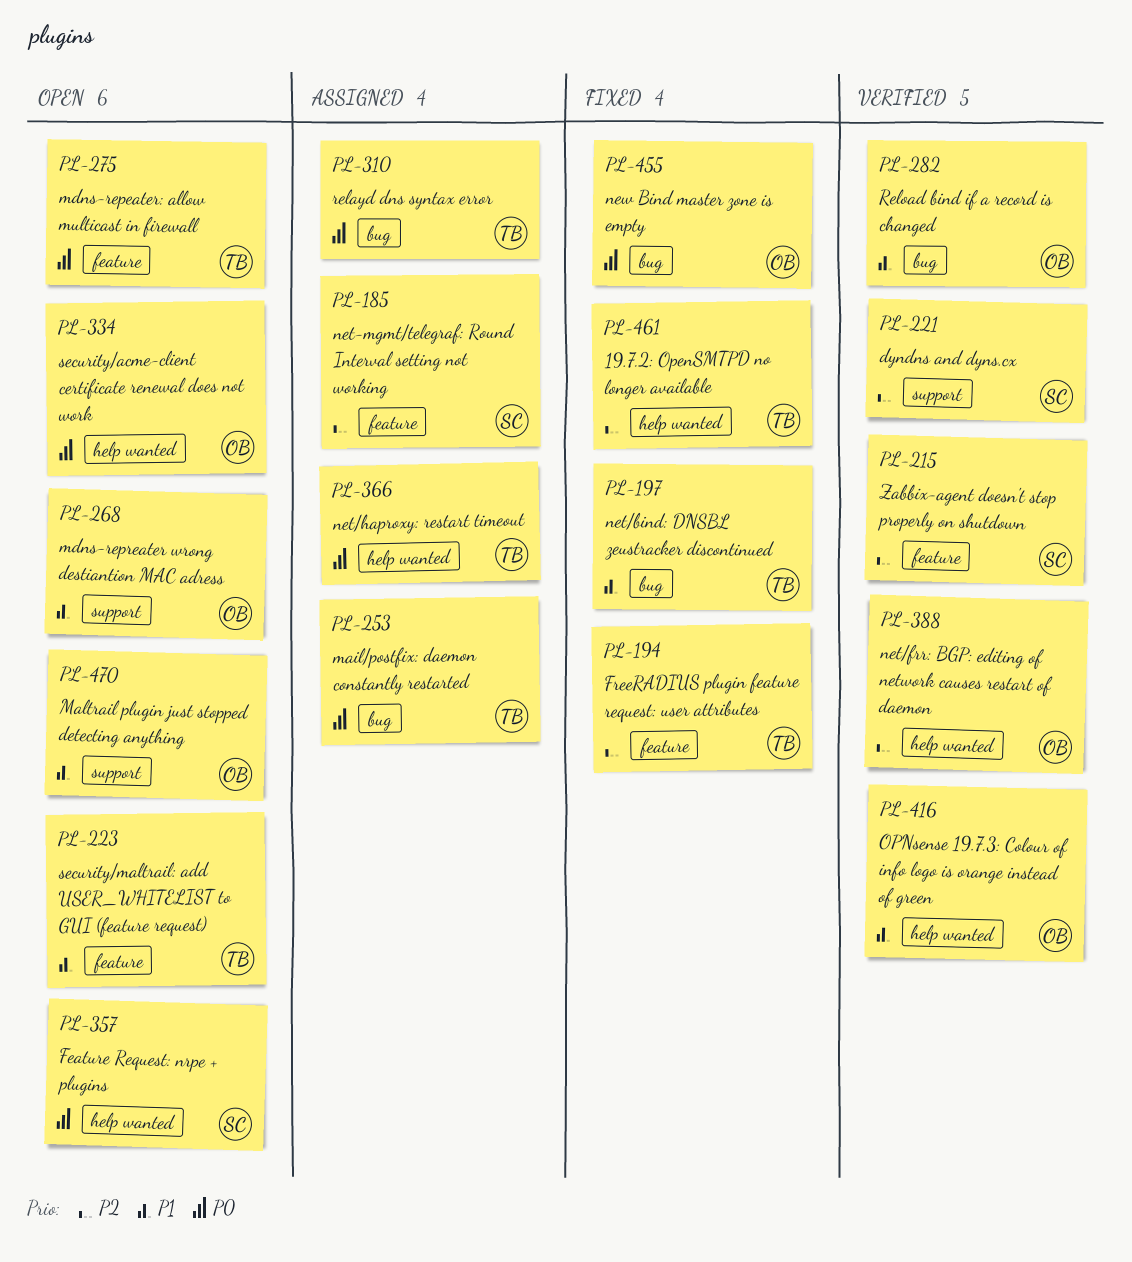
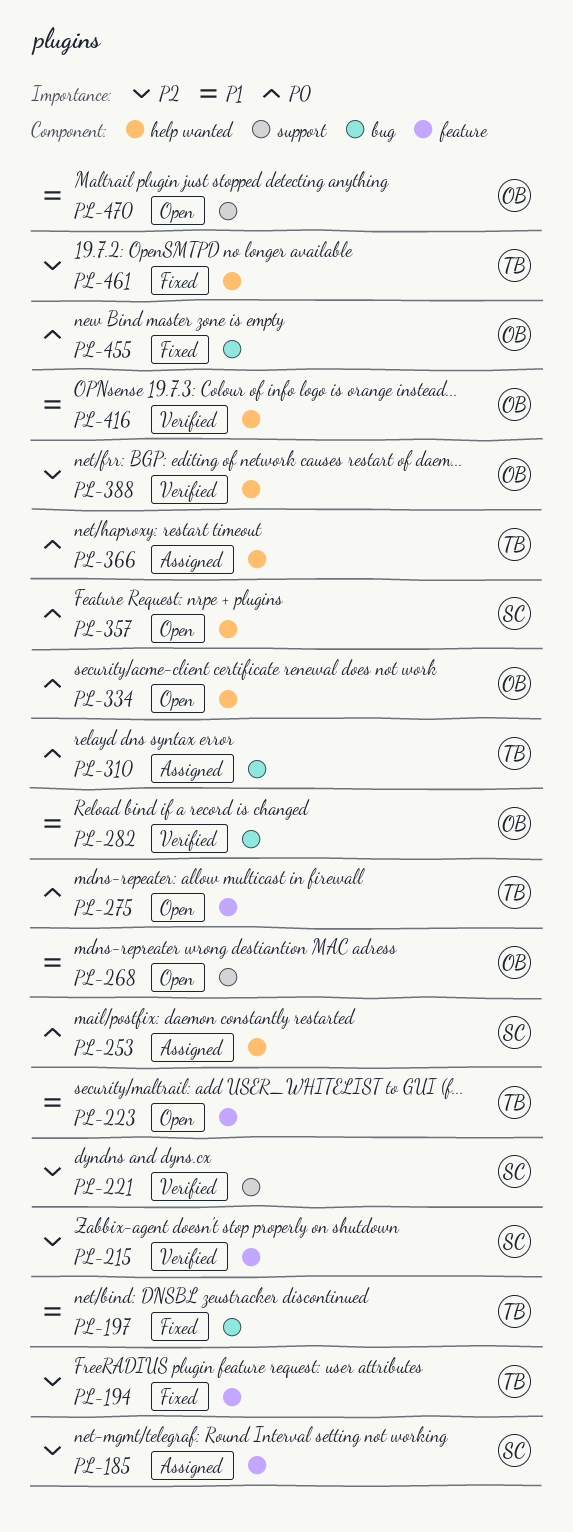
PL-253, owner: TB -> SC
PL-253, label: bug -> help wanted

